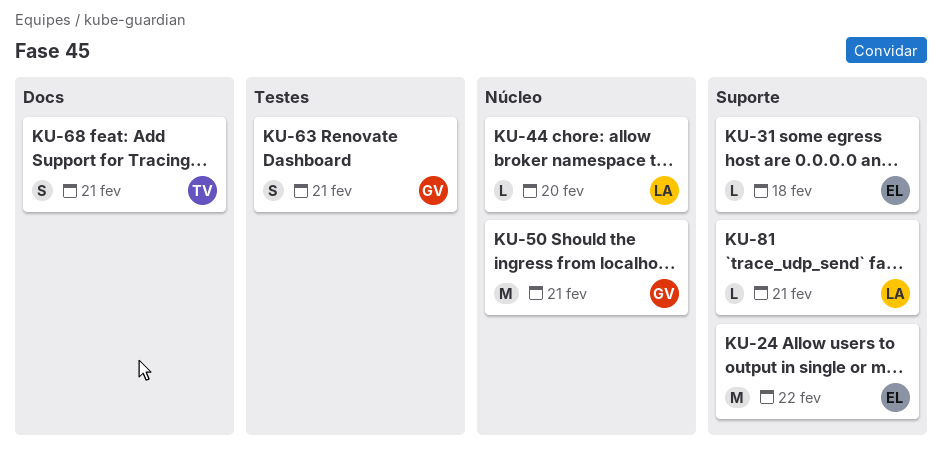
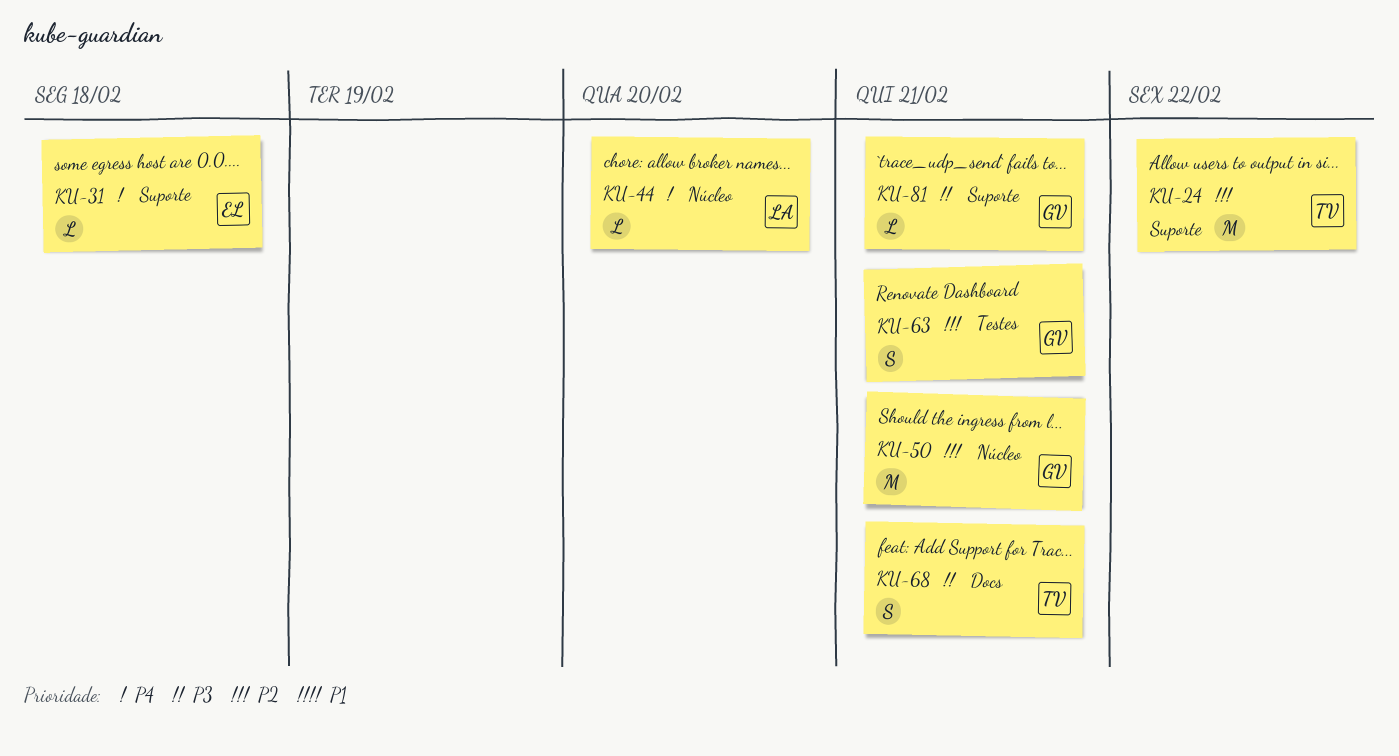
KU-24, owner: EL -> TV
KU-81, owner: LA -> GV

